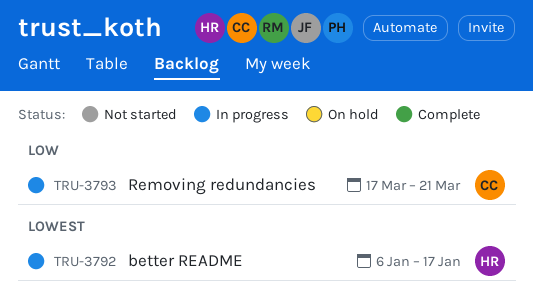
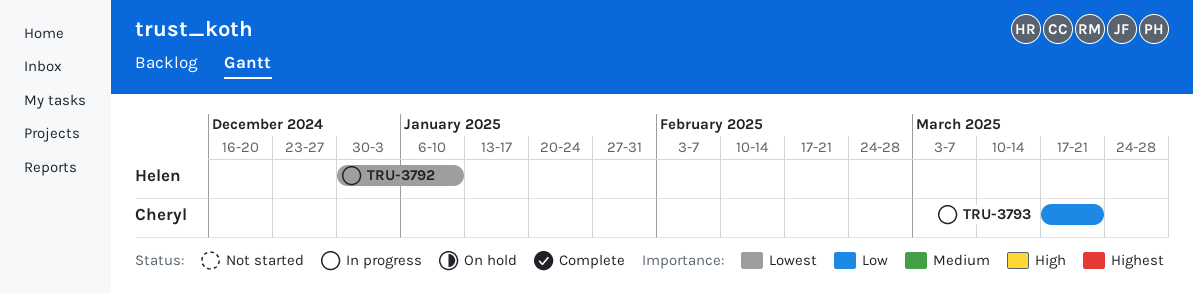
TRU-3792, start: Jan 6 -> Dec 30
TRU-3792, due: Jan 17 -> Jan 10

